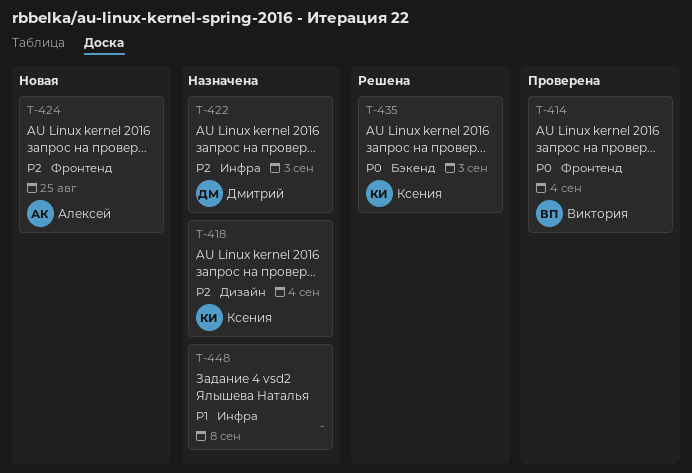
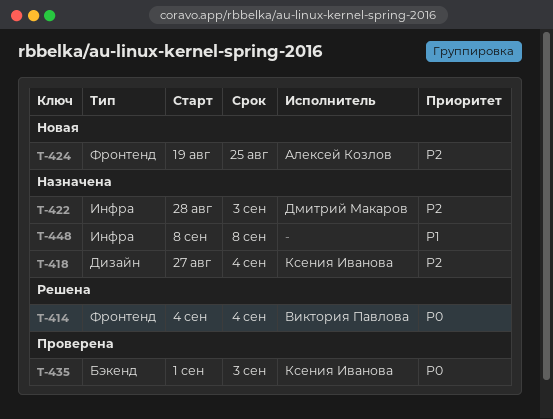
T-414, status: Проверена -> Решена
T-435, status: Решена -> Проверена

